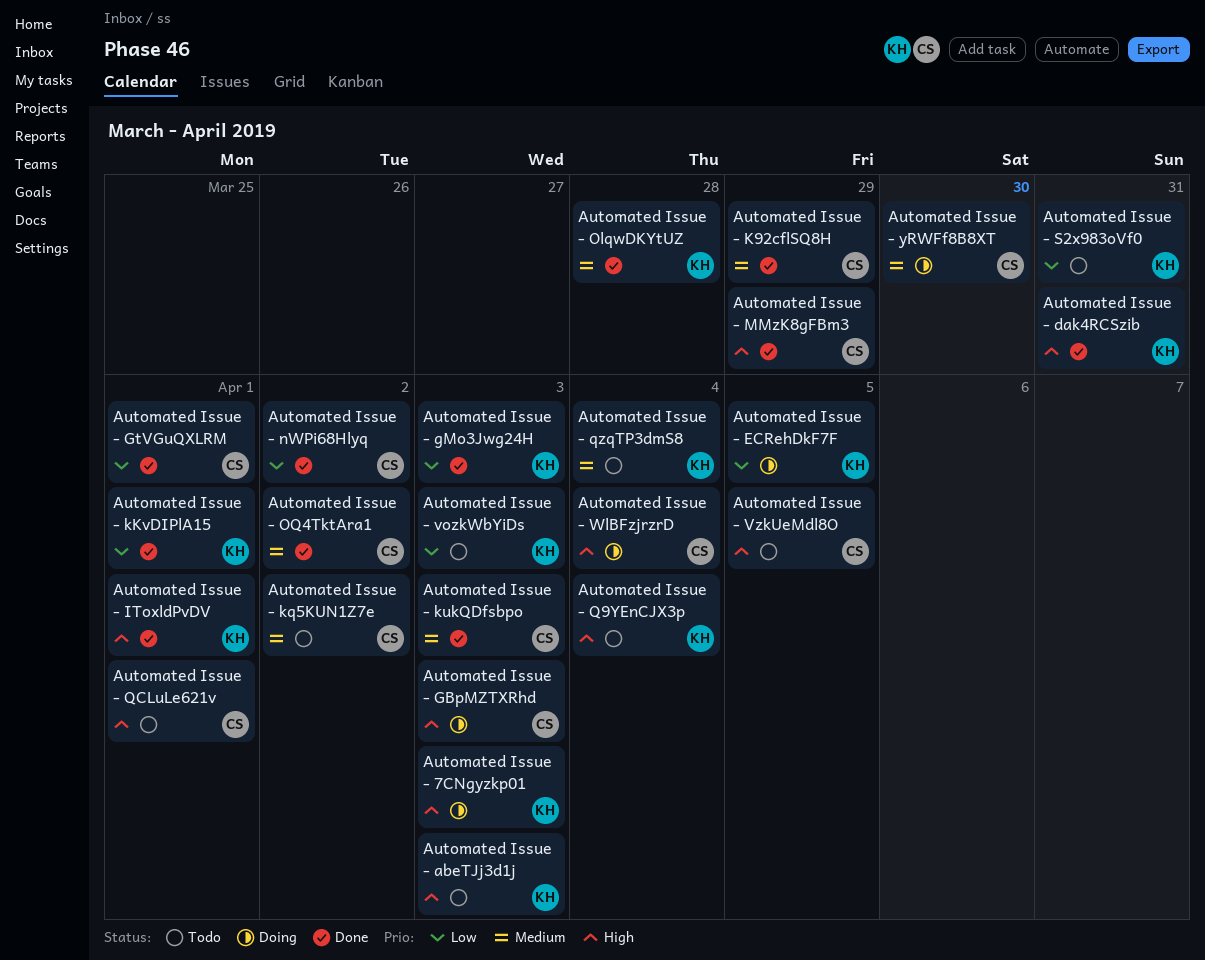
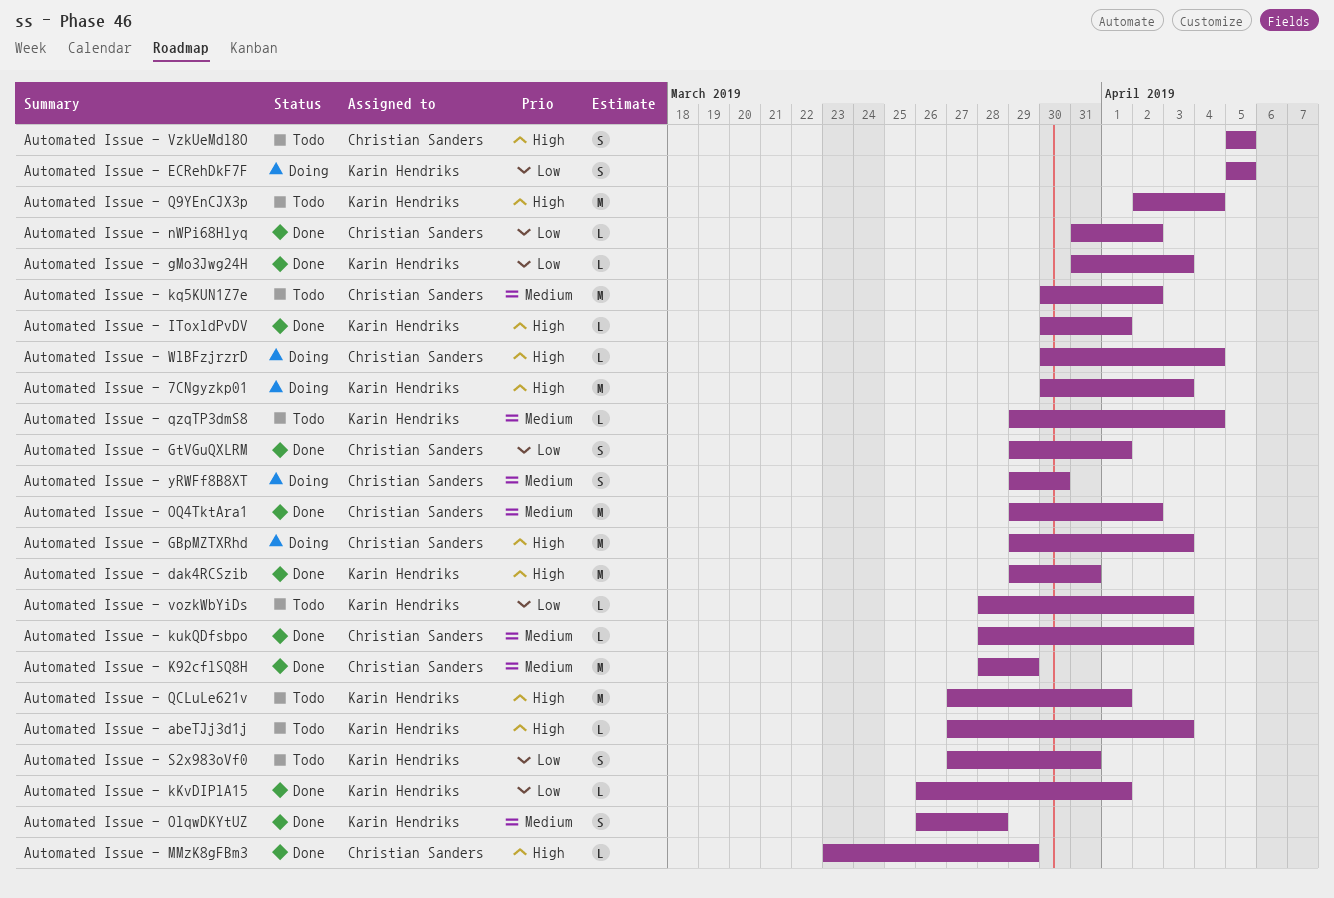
Automated Issue - QCLuLe621v, owner: Christian Sanders -> Karin Hendriks

